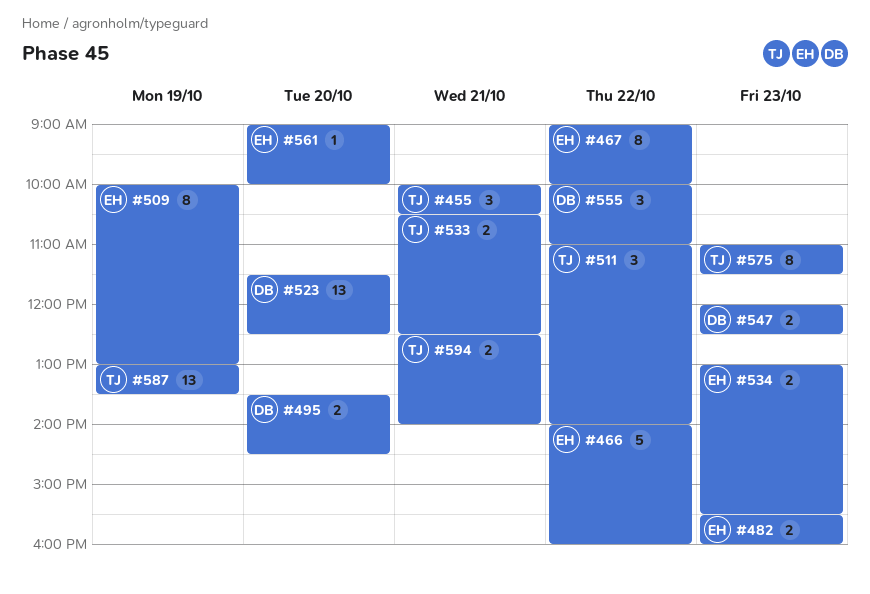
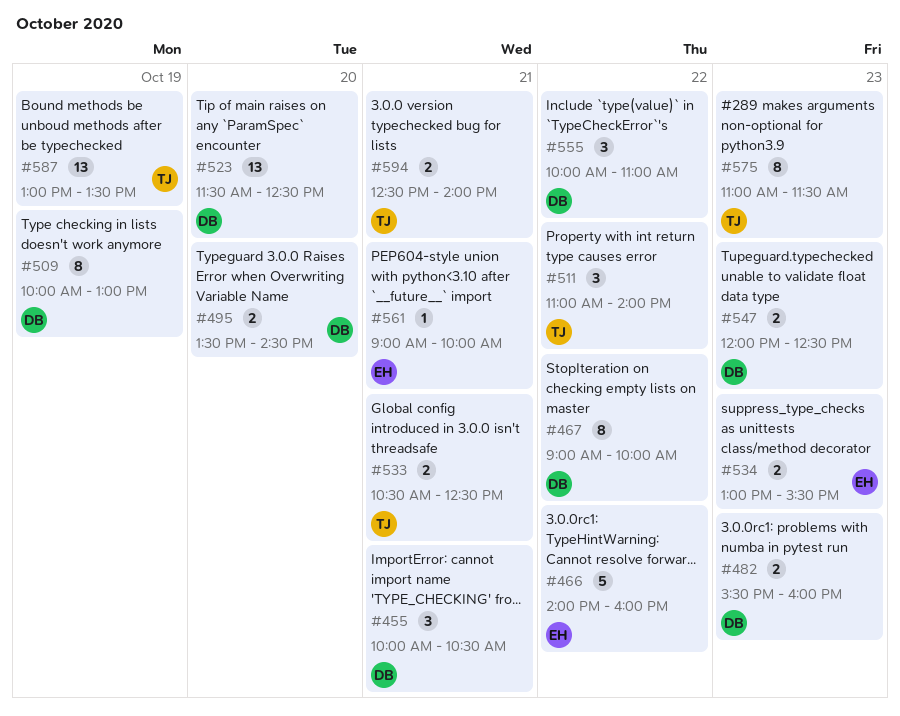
#455, owner: TJ -> DB
#467, owner: EH -> DB
#482, owner: EH -> DB
#509, owner: EH -> DB
#561, day: Oct 20 -> Oct 21

